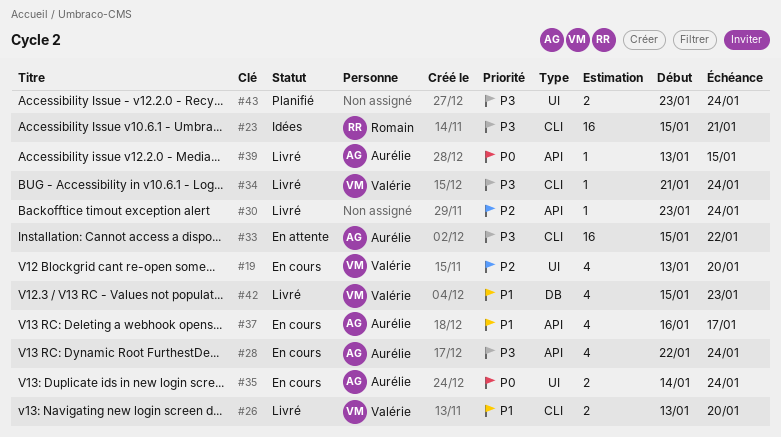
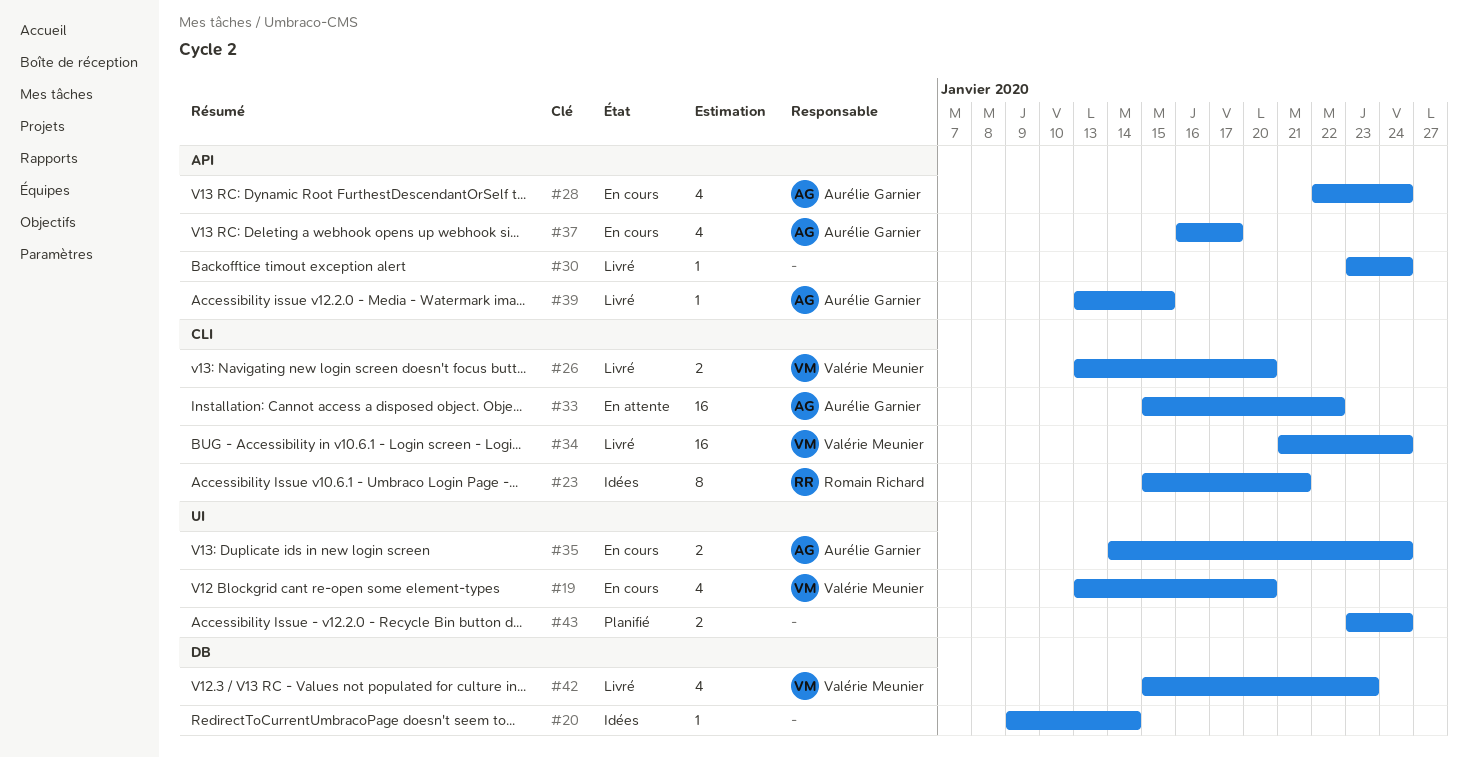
#20: none -> present
#23, estimate: 16 -> 8
#34, estimate: 1 -> 16

